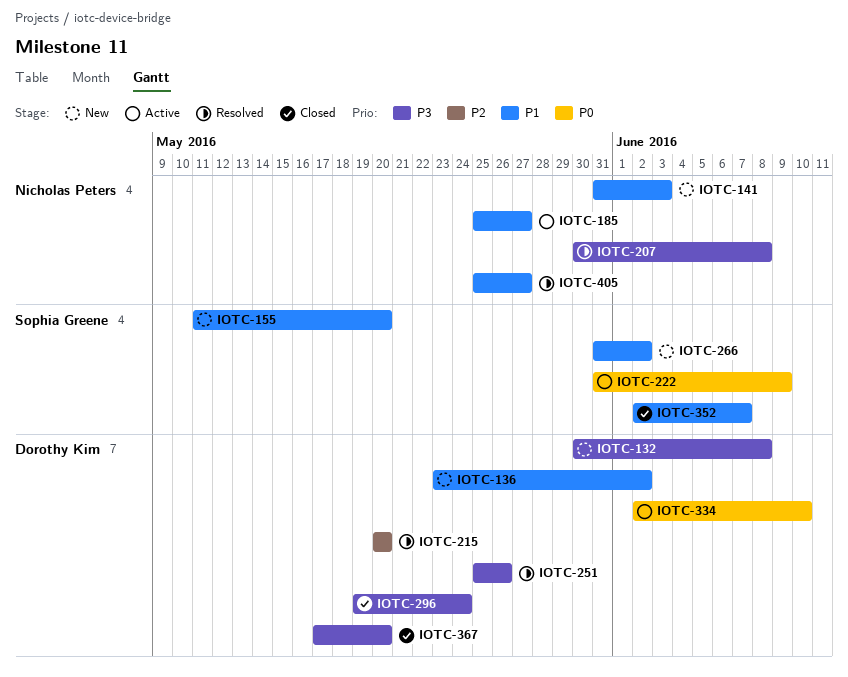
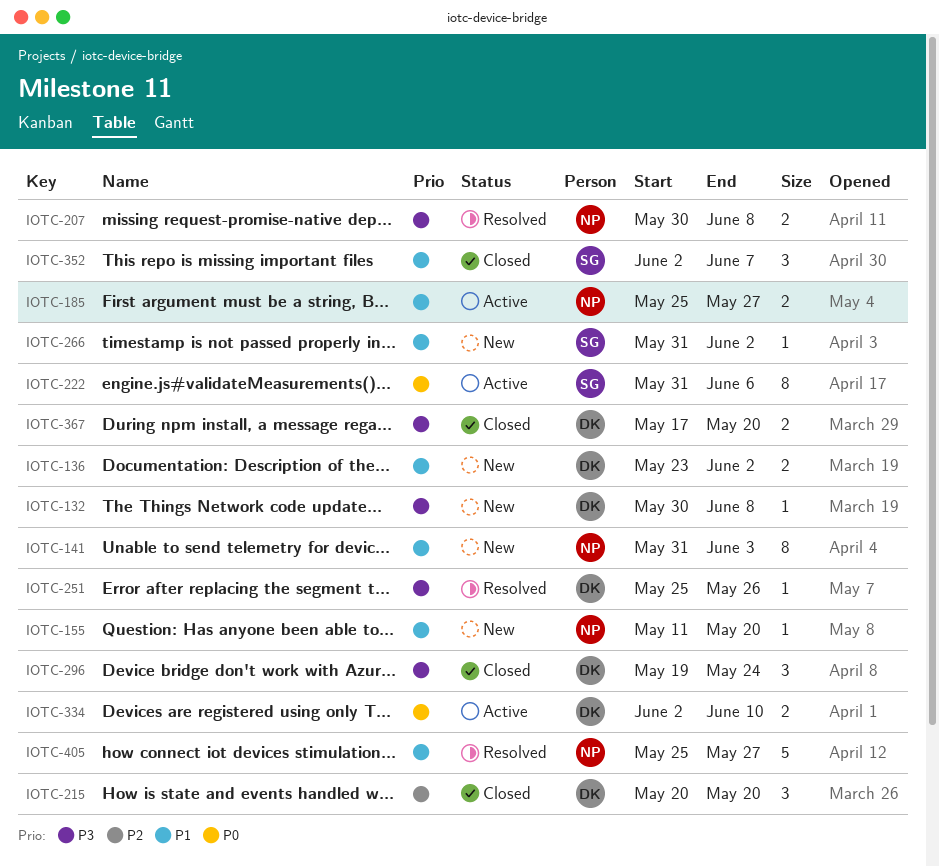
IOTC-155, owner: Sophia Greene -> Nicholas Peters
IOTC-215, status: Resolved -> Closed
IOTC-222, due: Jun 9 -> Jun 6

